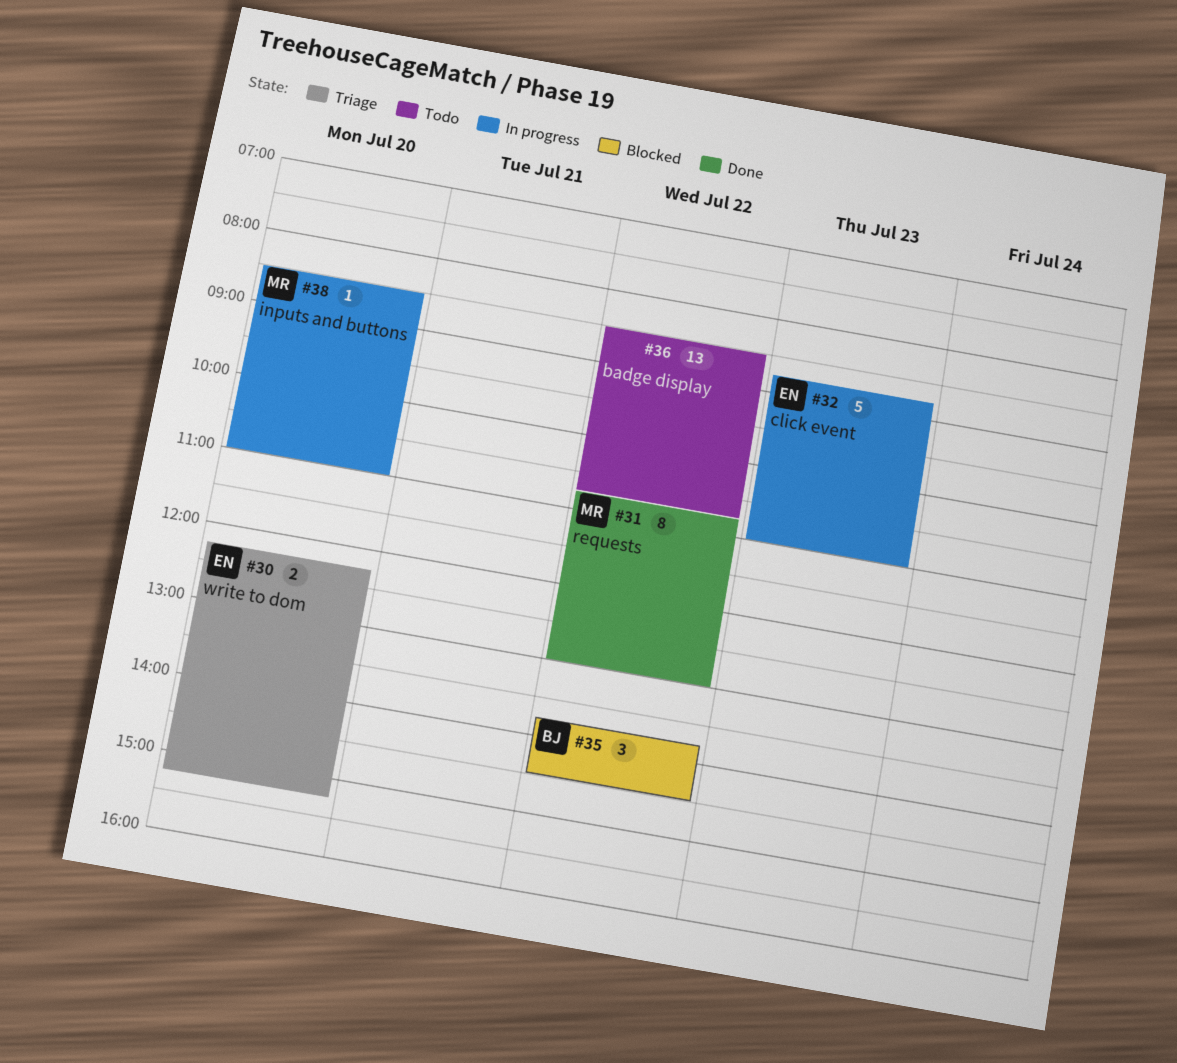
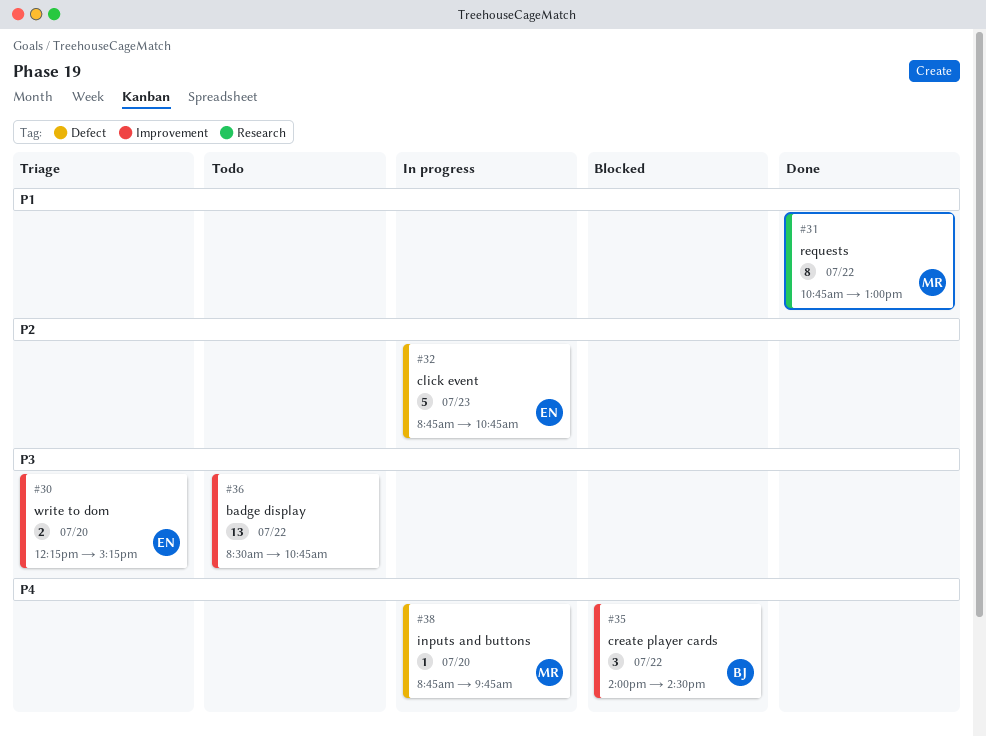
#32, ends: 11:00 -> 10:45
#35, begins: 13:45 -> 14:00
#38, begins: 08:30 -> 08:45
#38, ends: 11:00 -> 09:45

